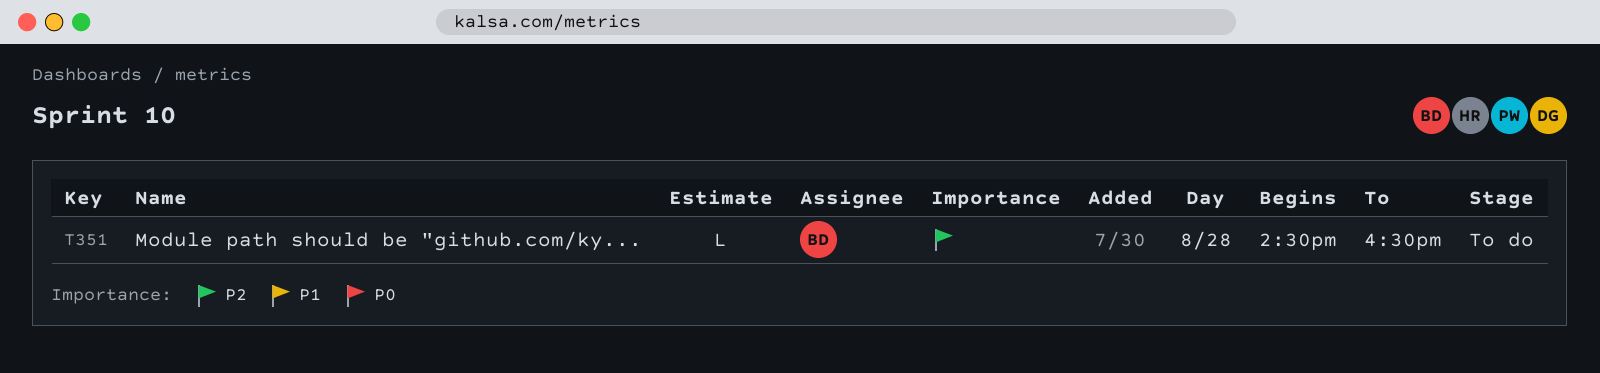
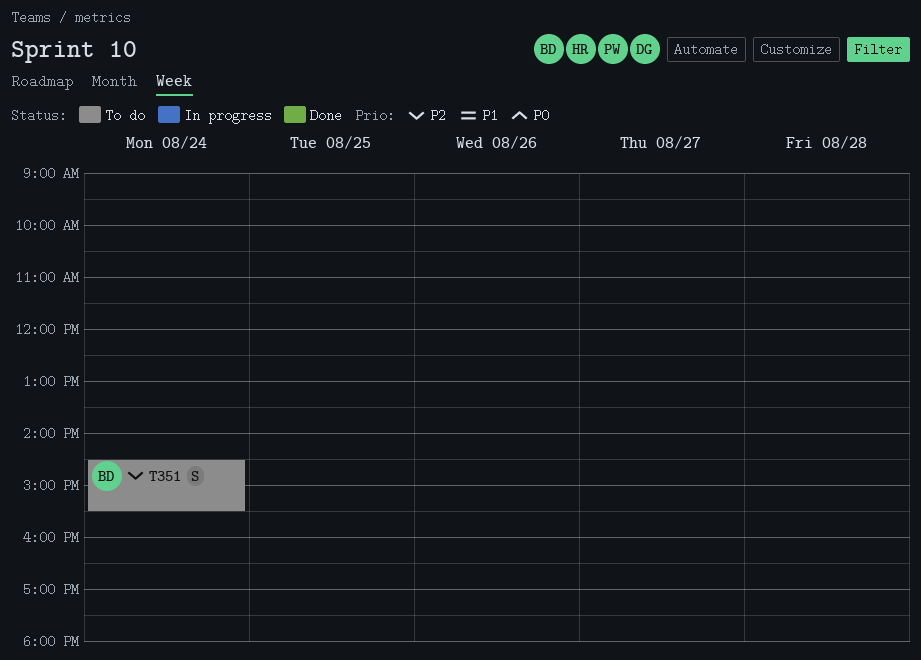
T351, estimate: L -> S
T351, day: Aug 28 -> Aug 24
T351, ends: 16:30 -> 15:30

